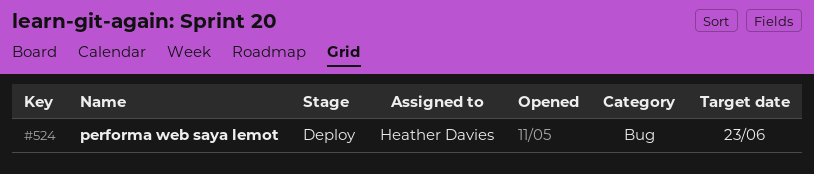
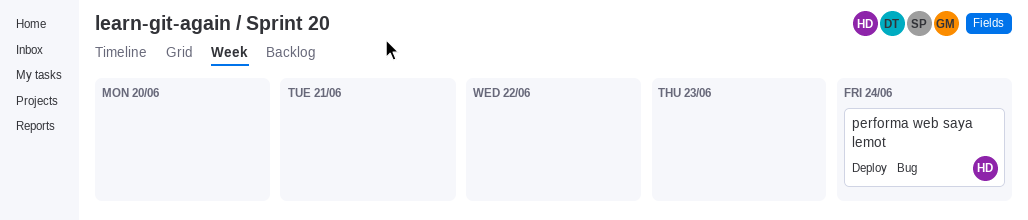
performa web saya lemot, due: Jun 23 -> Jun 24

